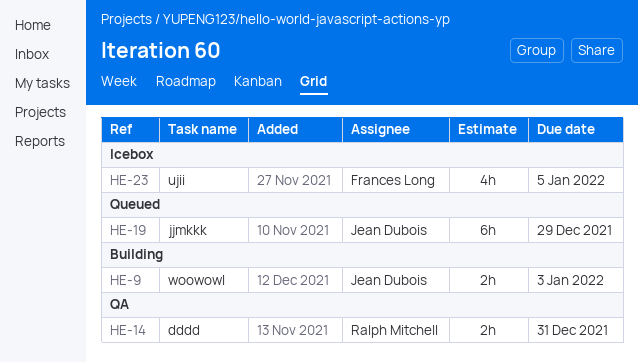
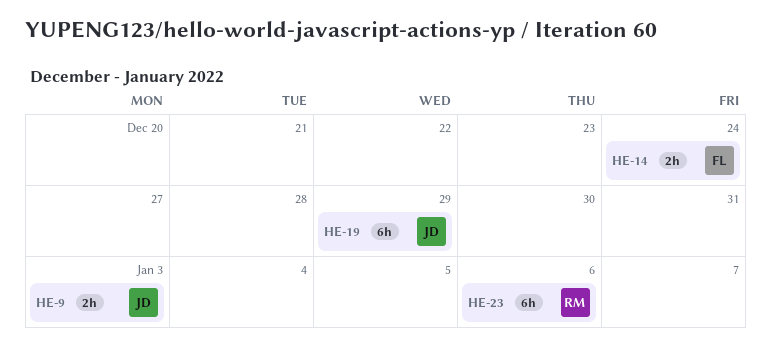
HE-14, owner: Ralph Mitchell -> Frances Long
HE-14, due: Dec 31 -> Dec 24
HE-23, owner: Frances Long -> Ralph Mitchell
HE-23, estimate: 4h -> 6h
HE-23, due: Jan 5 -> Jan 6

